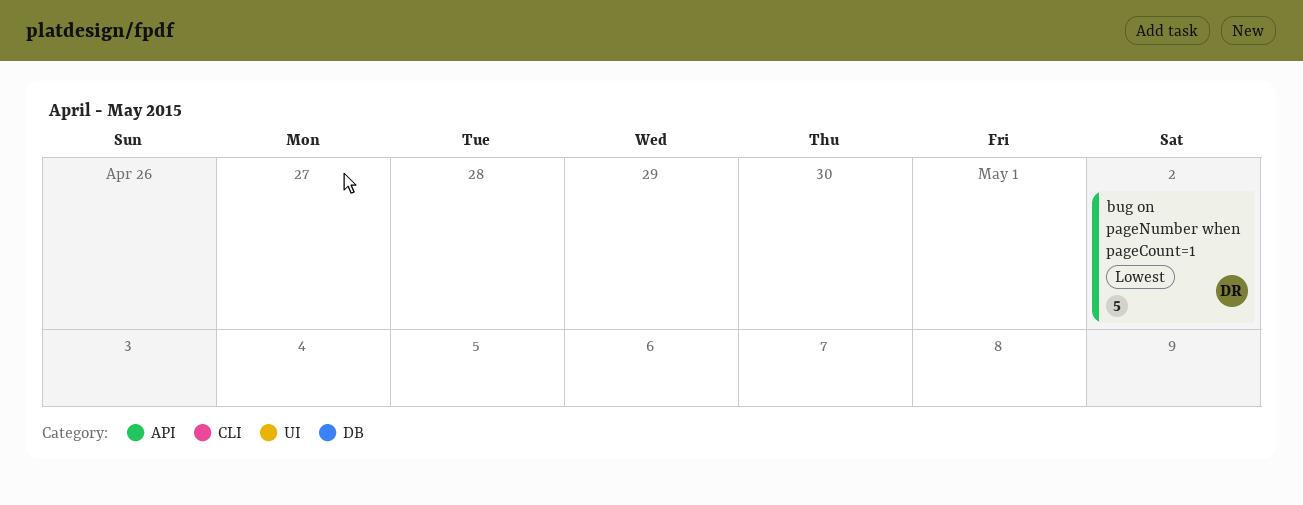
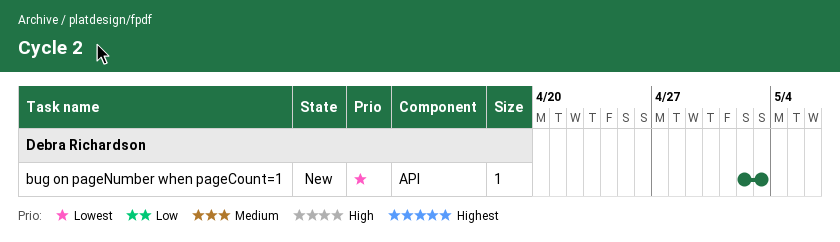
bug on pageNumber when pageCount=1, estimate: 5 -> 1
bug on pageNumber when pageCount=1, due: May 2 -> May 3

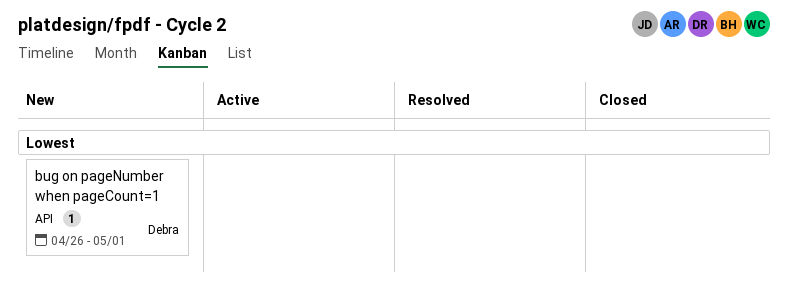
bug on pageNumber when pageCount=1, start: May 2 -> Apr 26
bug on pageNumber when pageCount=1, due: May 3 -> May 1

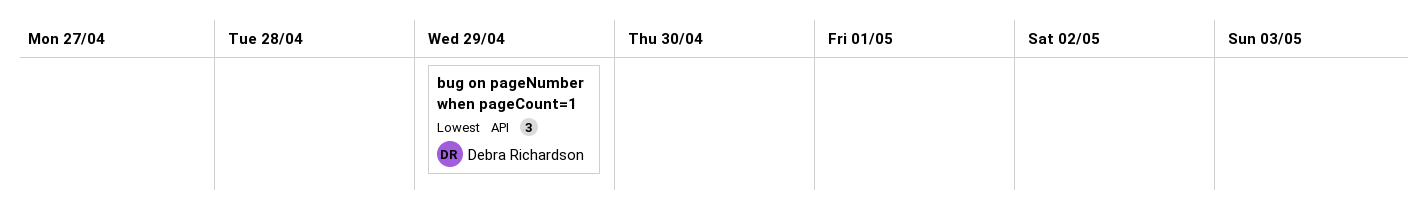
bug on pageNumber when pageCount=1, estimate: 1 -> 3
bug on pageNumber when pageCount=1, due: May 1 -> Apr 29

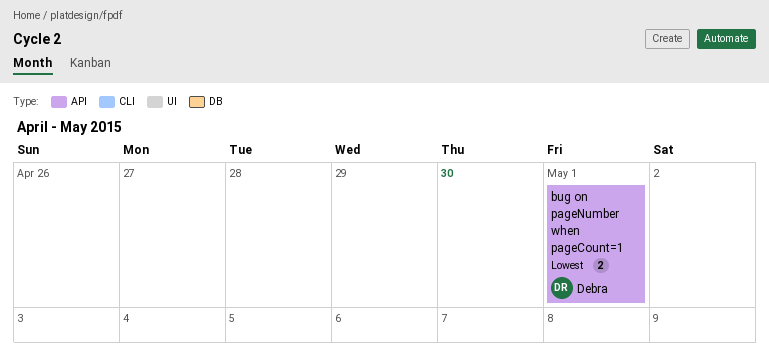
bug on pageNumber when pageCount=1, estimate: 3 -> 2
bug on pageNumber when pageCount=1, due: Apr 29 -> May 1

